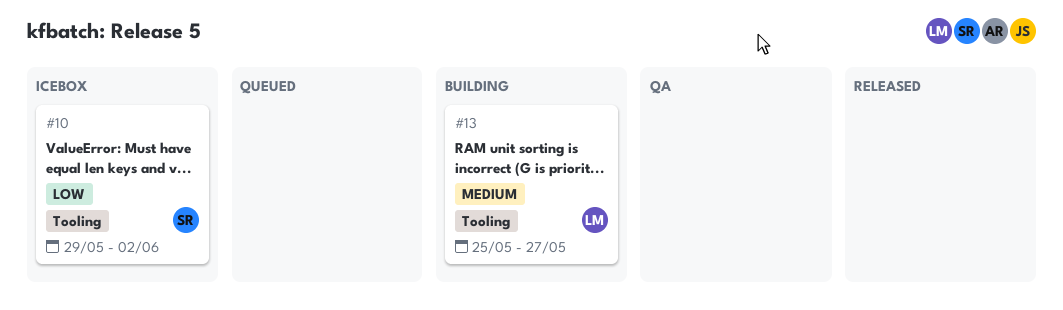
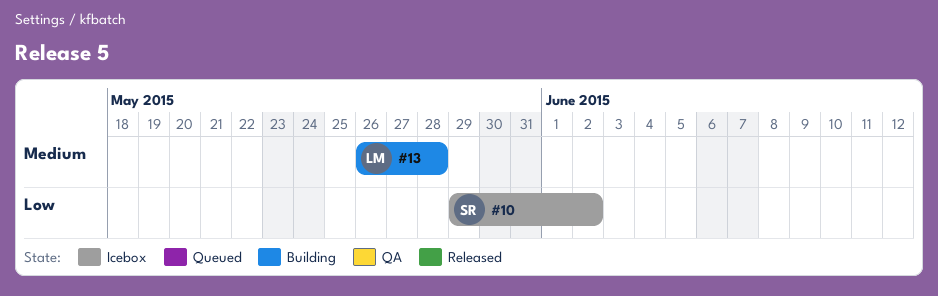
#13, start: May 25 -> May 26
#13, due: May 27 -> May 28

